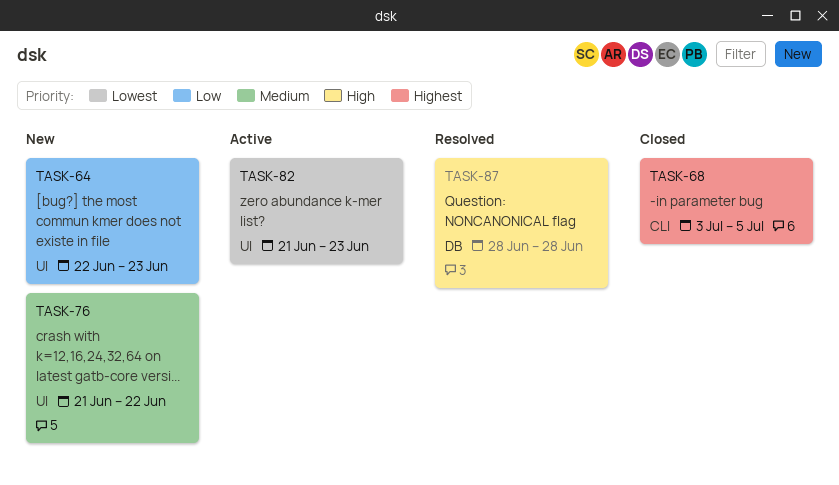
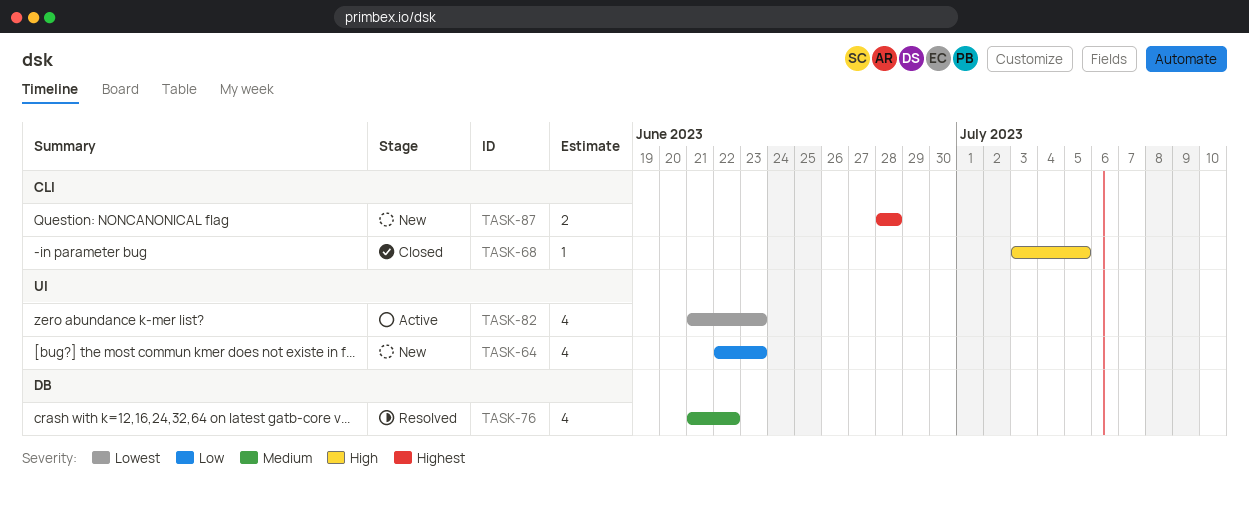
TASK-68, priority: Highest -> High
TASK-76, status: New -> Resolved
TASK-76, label: UI -> DB
TASK-87, status: Resolved -> New
TASK-87, priority: High -> Highest
TASK-87, label: DB -> CLI

